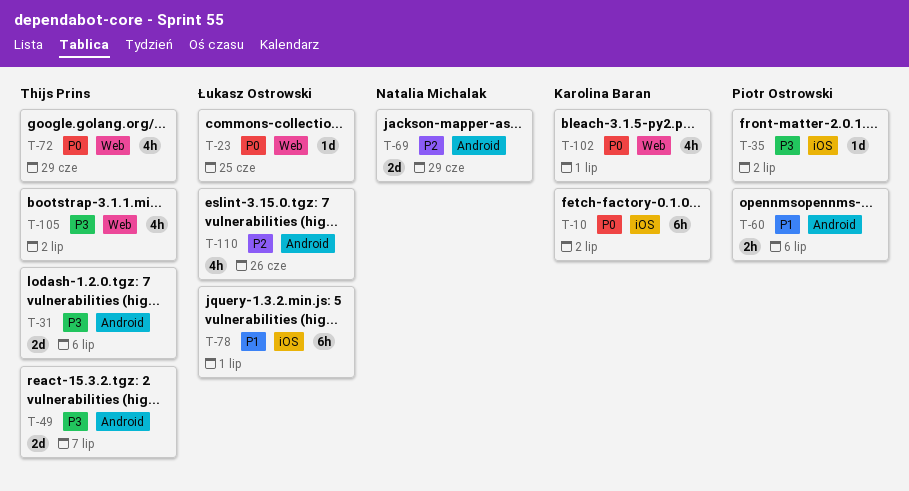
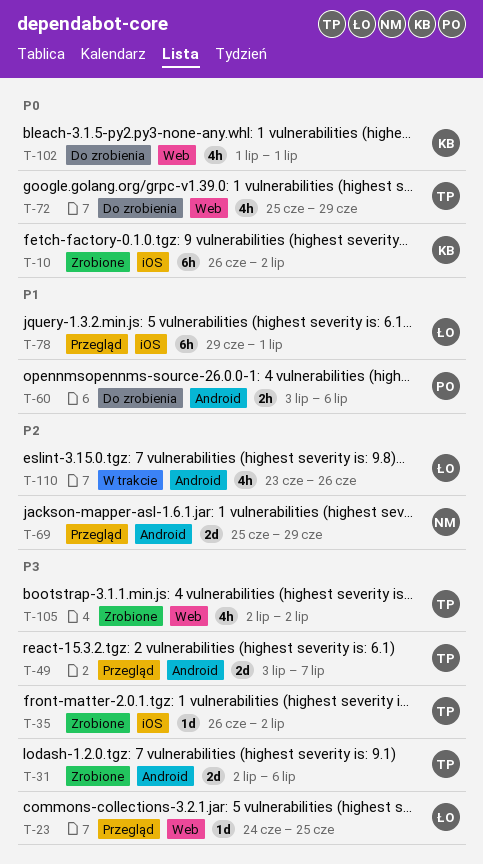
T-23, priority: P0 -> P3
T-35, owner: Piotr Ostrowski -> Thijs Prins

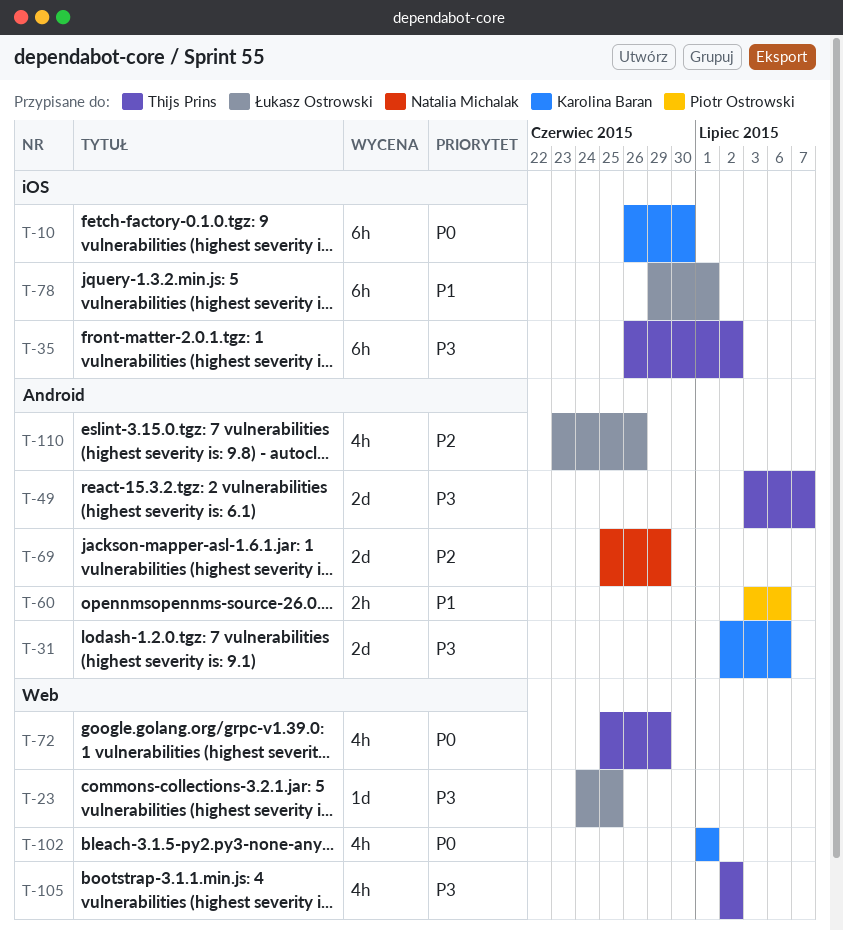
T-10, due: Jul 2 -> Jun 30
T-31, owner: Thijs Prins -> Karolina Baran
T-35, estimate: 1d -> 6h

